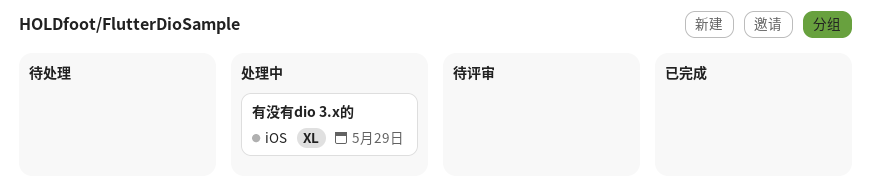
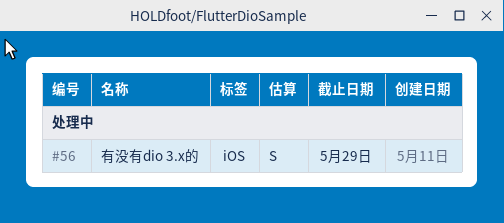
有没有dio 3.x的, estimate: XL -> S

